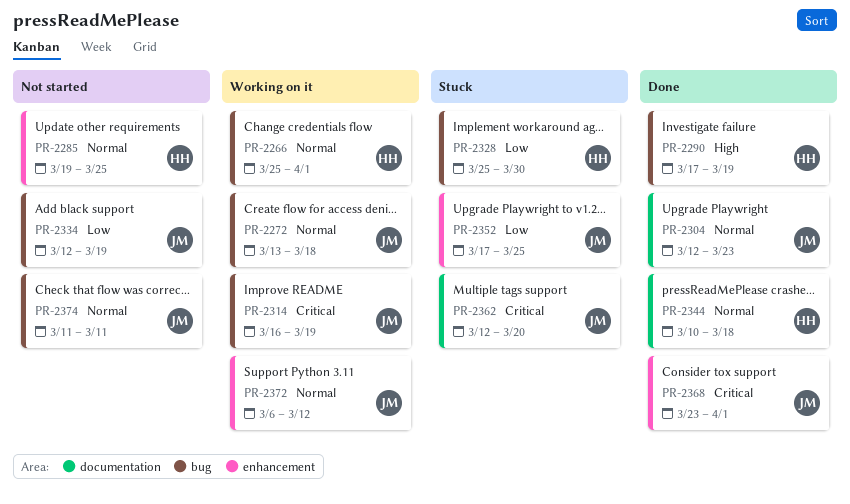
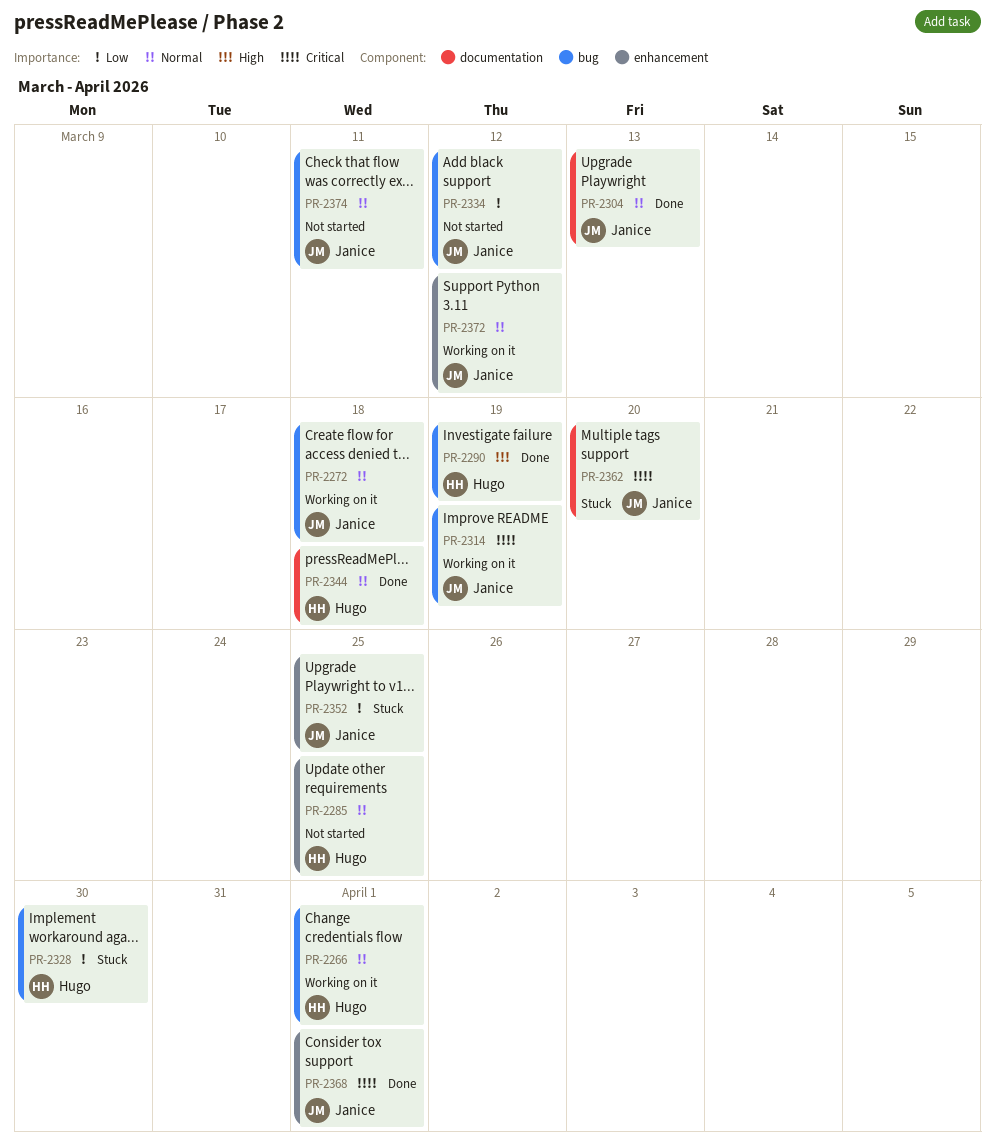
PR-2304, due: Mar 23 -> Mar 13
PR-2334, due: Mar 19 -> Mar 12

